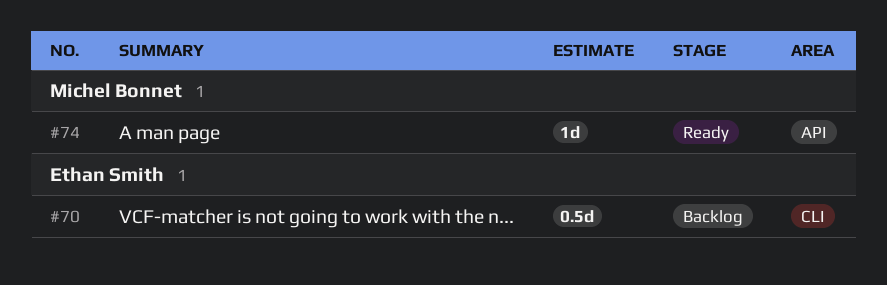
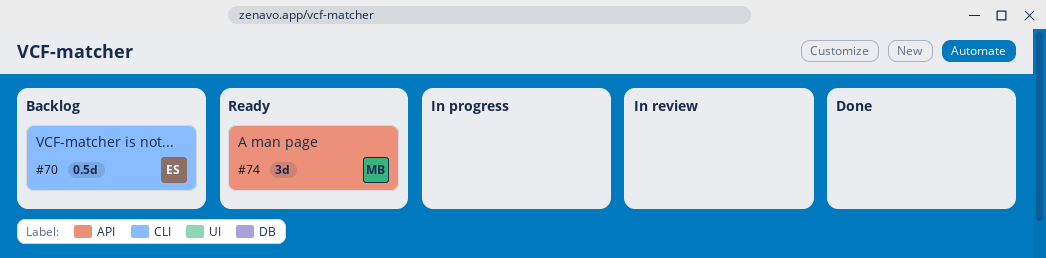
#74, estimate: 1d -> 3d

